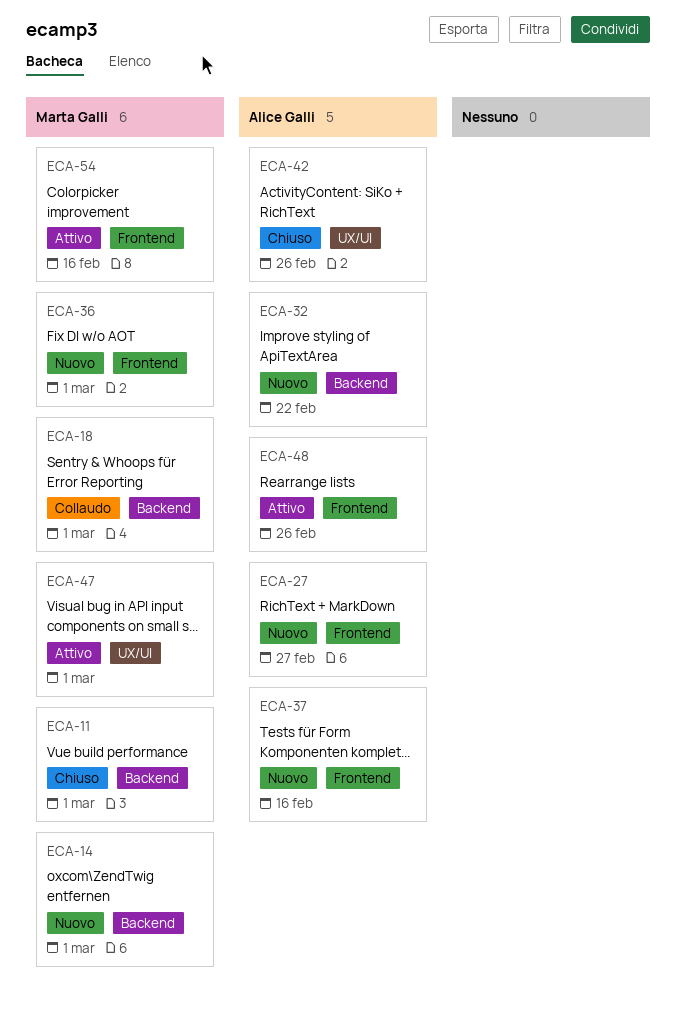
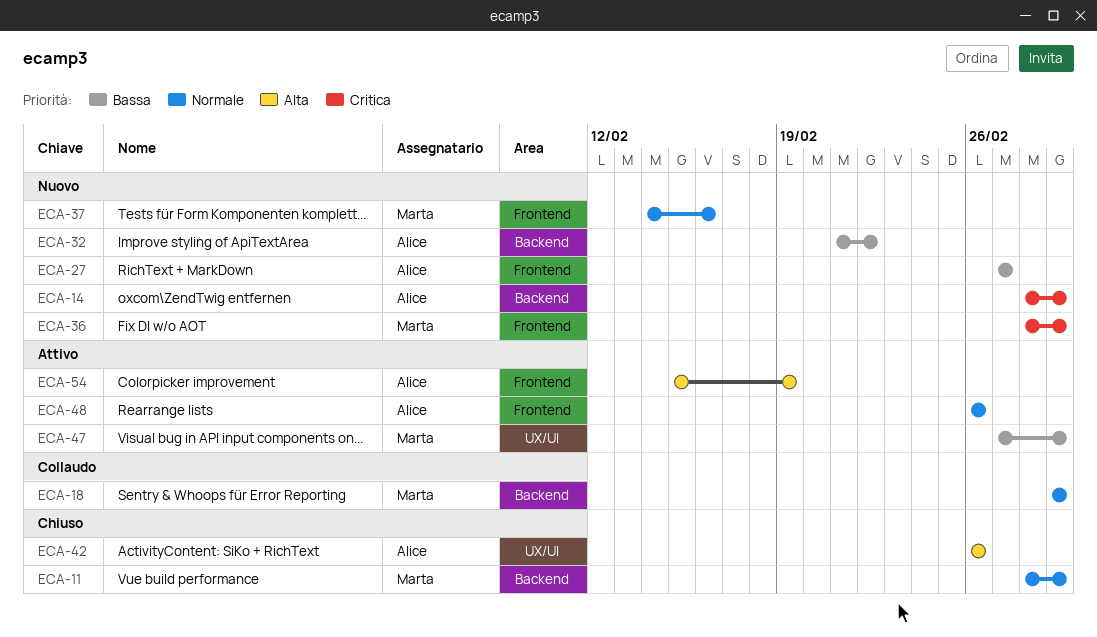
ECA-14, owner: Marta Galli -> Alice Galli
ECA-37, owner: Alice Galli -> Marta Galli
ECA-54, owner: Marta Galli -> Alice Galli
ECA-54, due: Feb 16 -> Feb 19

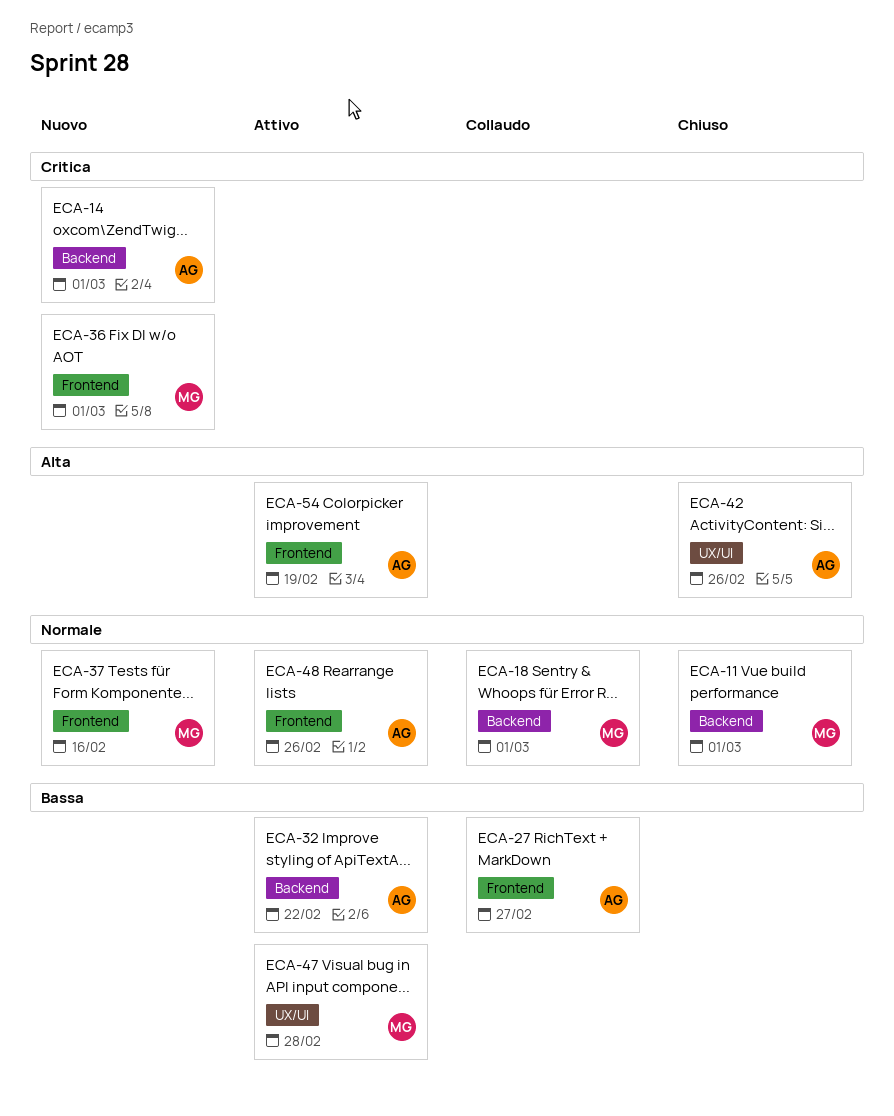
ECA-27, status: Nuovo -> Collaudo
ECA-32, status: Nuovo -> Attivo
ECA-47, due: Mar 1 -> Feb 28

